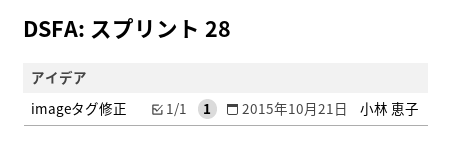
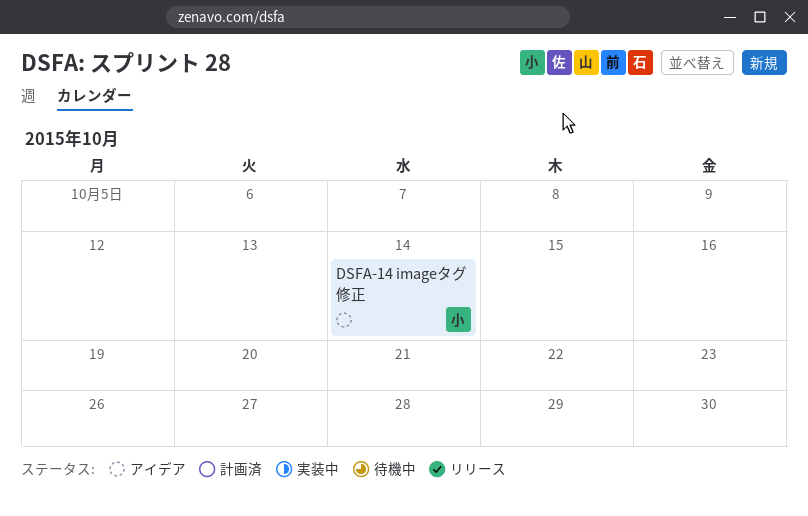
imageタグ修正, due: Oct 21 -> Oct 14

